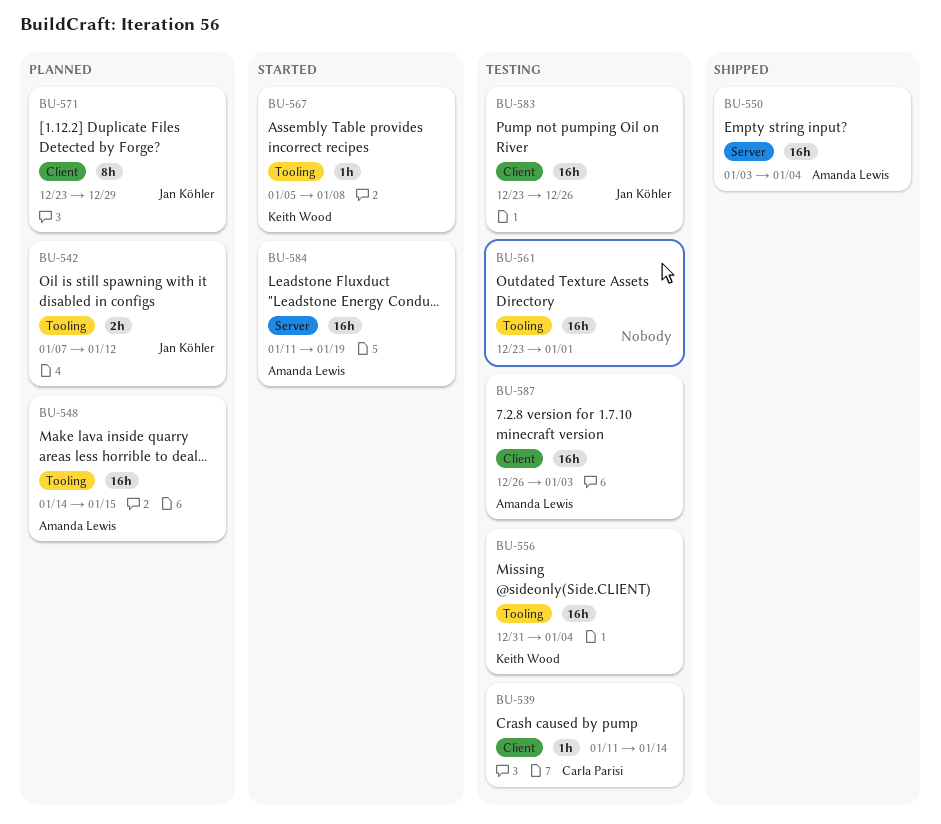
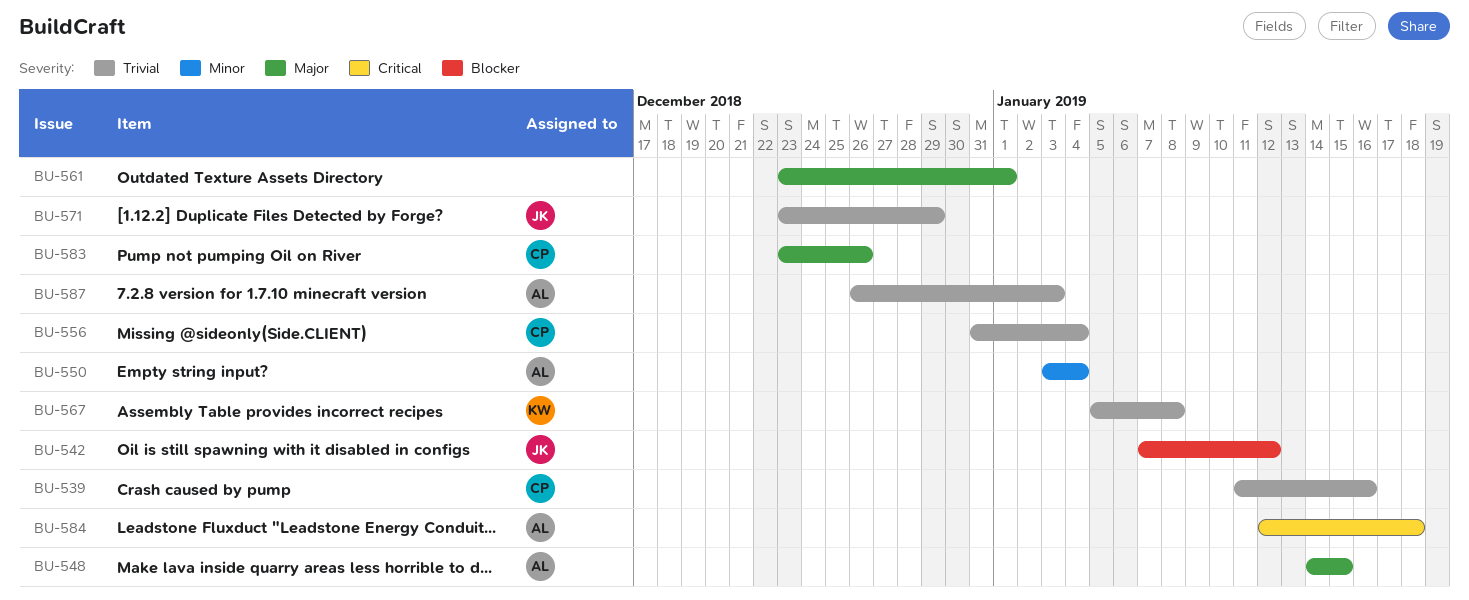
BU-539, due: Jan 14 -> Jan 16
BU-556, owner: Keith Wood -> Carla Parisi
BU-583, owner: Jan Köhler -> Carla Parisi
BU-584, start: Jan 11 -> Jan 12
BU-584, due: Jan 19 -> Jan 18

